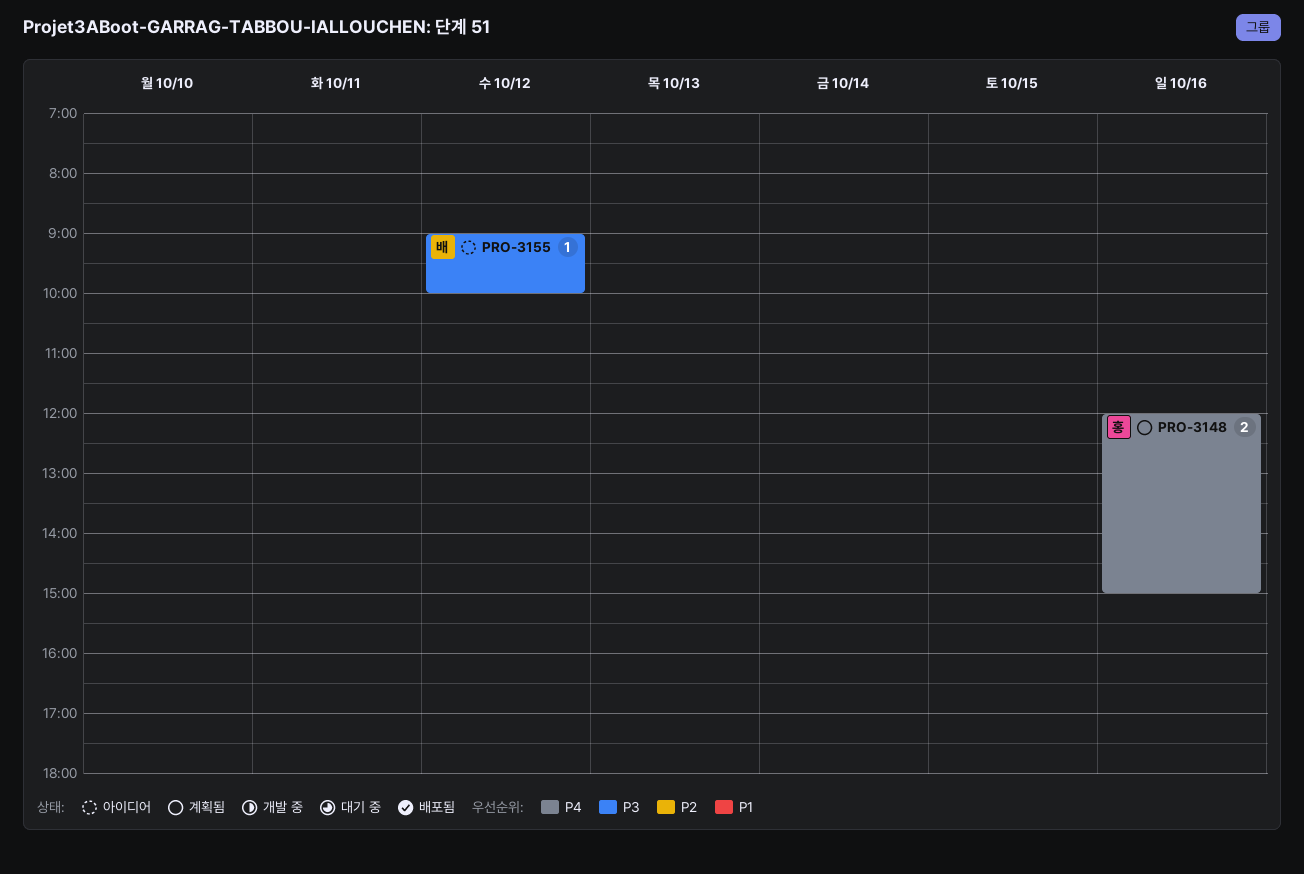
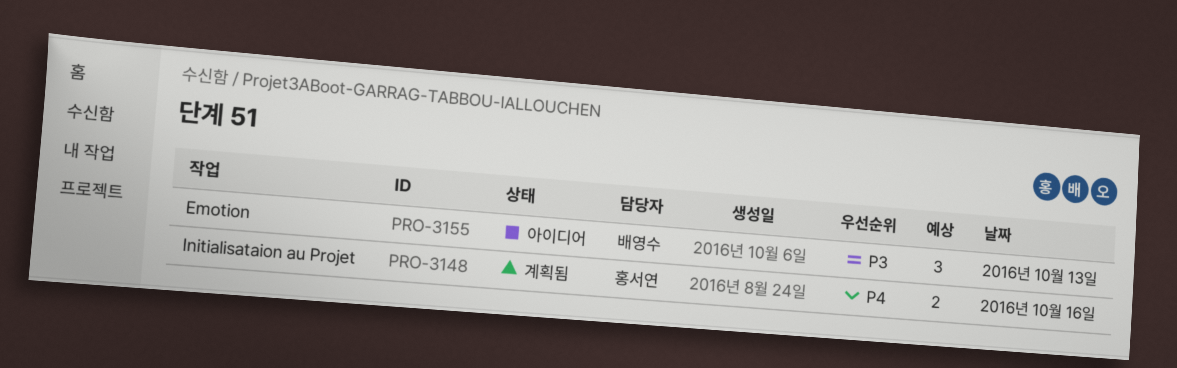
PRO-3155, estimate: 1 -> 3
PRO-3155, day: Oct 12 -> Oct 13

